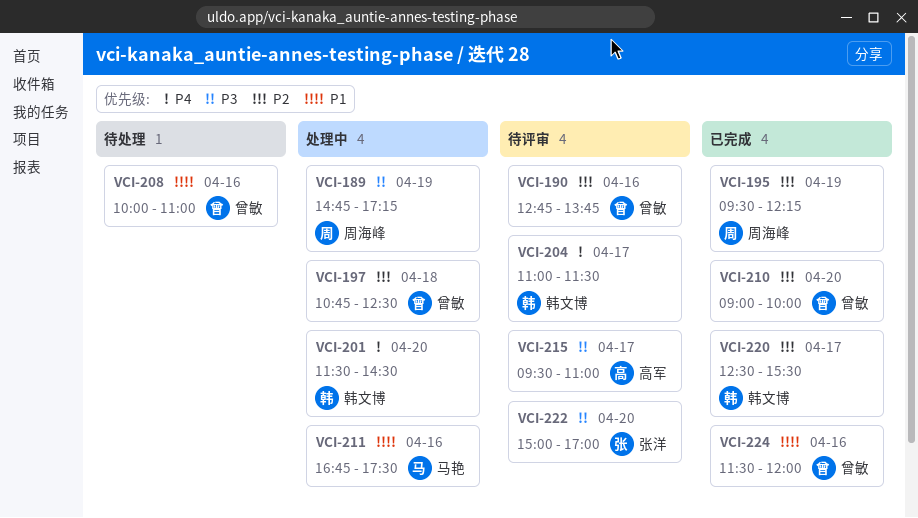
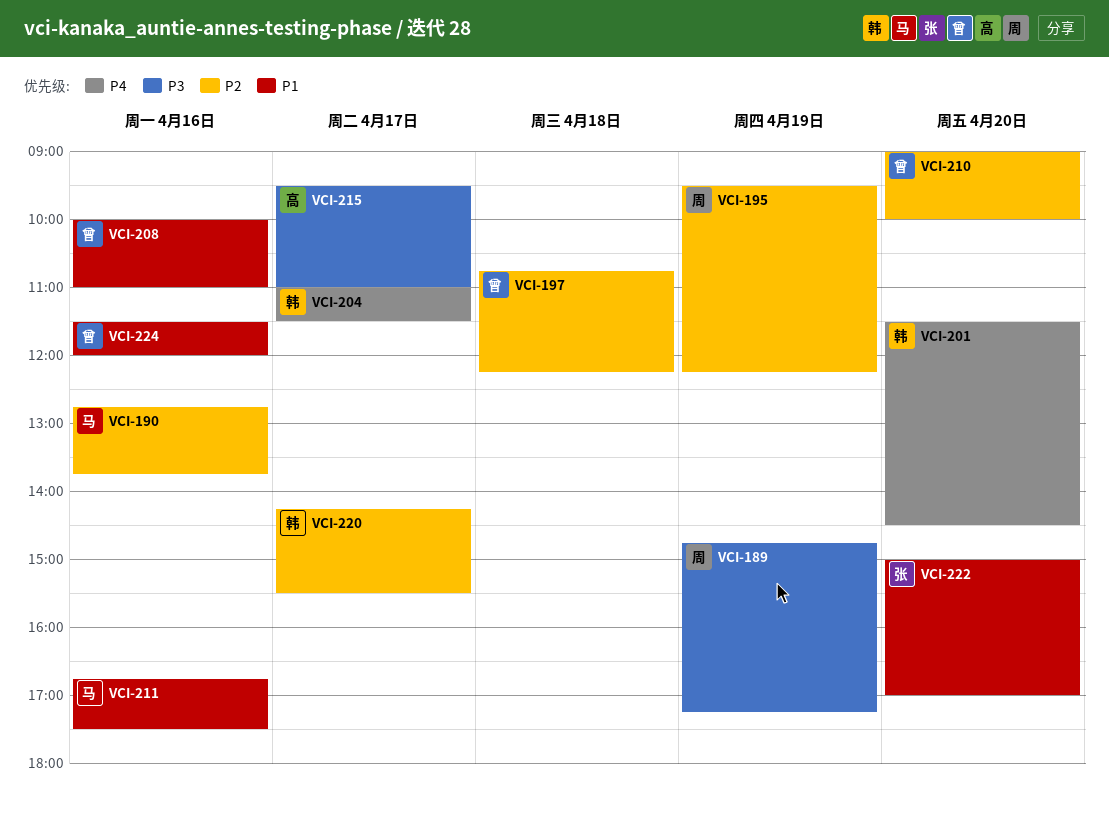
VCI-190, owner: 曾敏 -> 马艳
VCI-197, ends: 12:30 -> 12:15
VCI-220, begins: 12:30 -> 14:15
VCI-222, priority: P3 -> P1

